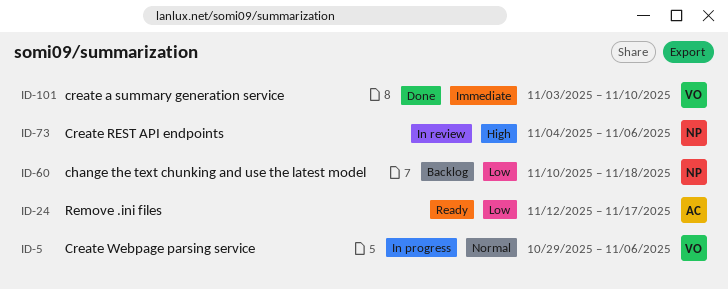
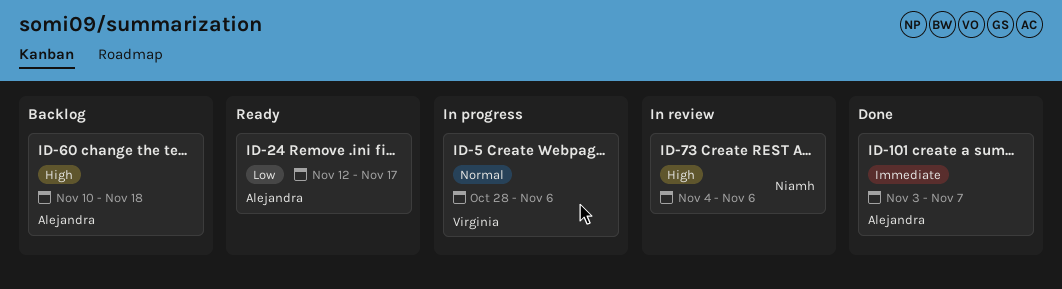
ID-5, start: Oct 29 -> Oct 28
ID-60, owner: Niamh -> Alejandra
ID-60, priority: Low -> High
ID-101, owner: Virginia -> Alejandra
ID-101, due: Nov 10 -> Nov 7

